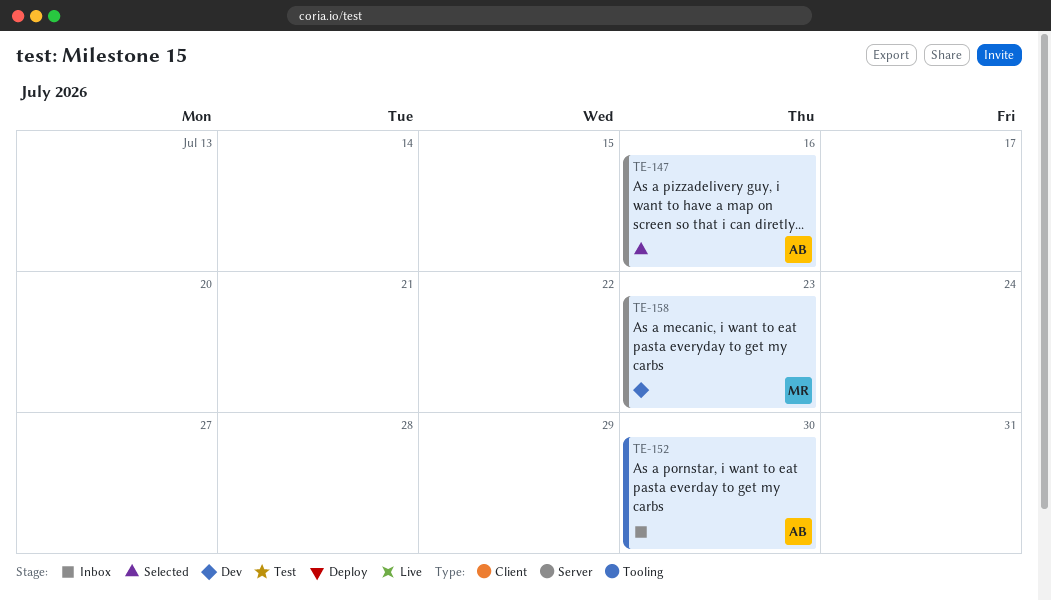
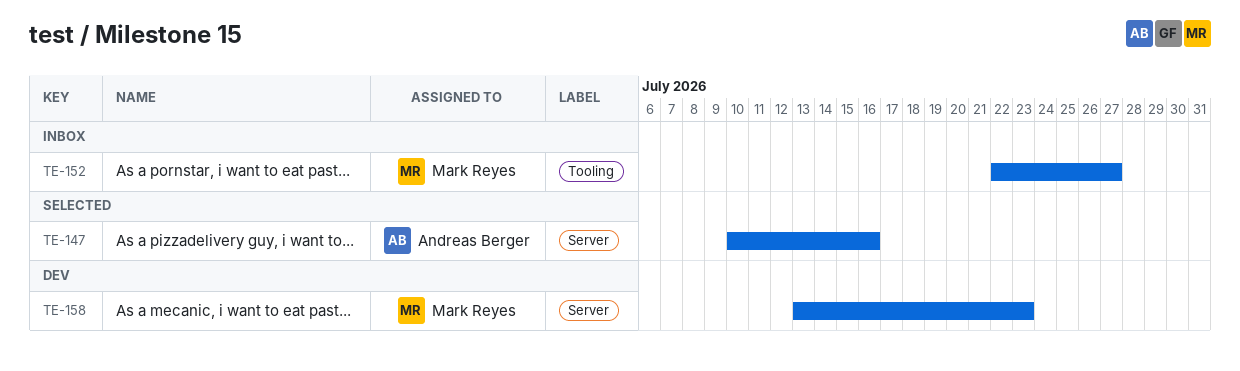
TE-152, owner: Andreas Berger -> Mark Reyes
TE-152, due: Jul 30 -> Jul 27

